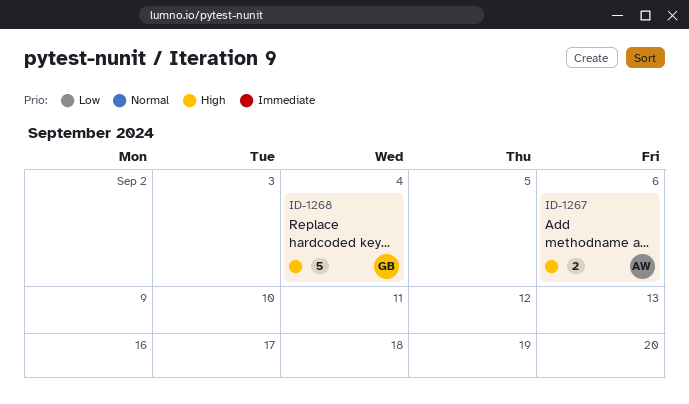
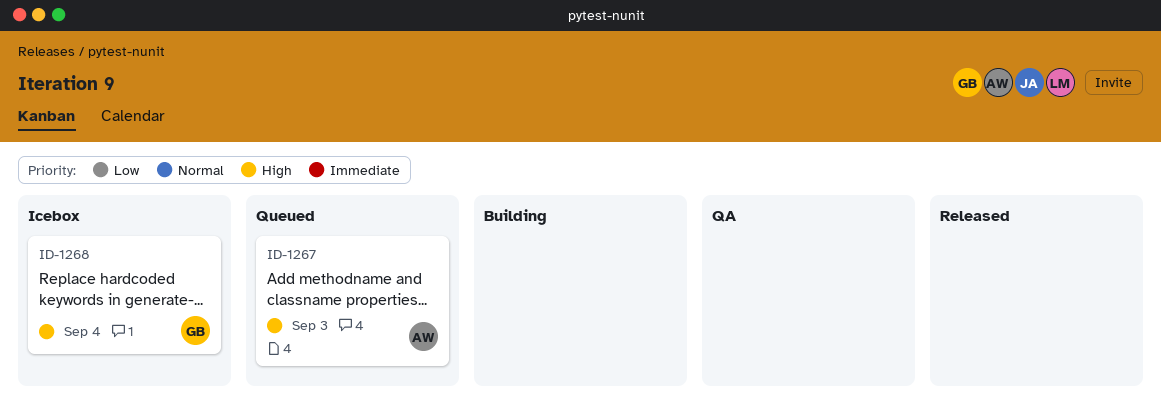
ID-1267, due: Sep 6 -> Sep 3

